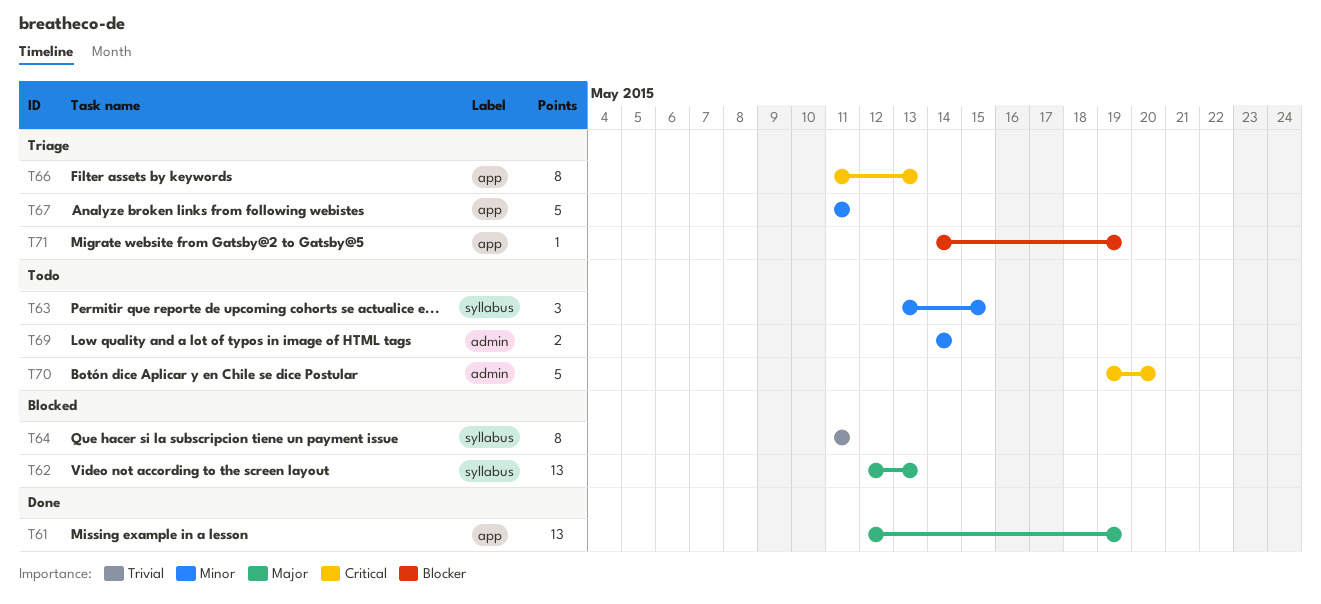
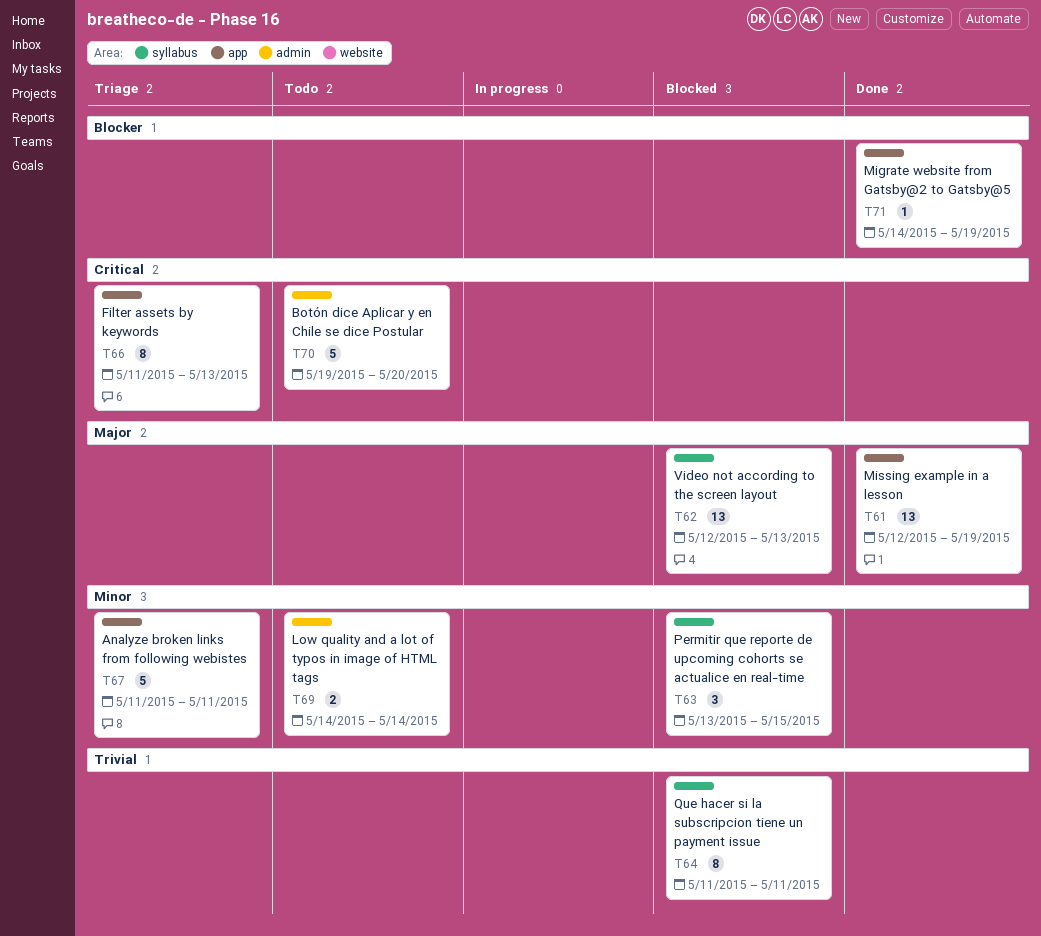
T63, status: Todo -> Blocked
T71, status: Triage -> Done

